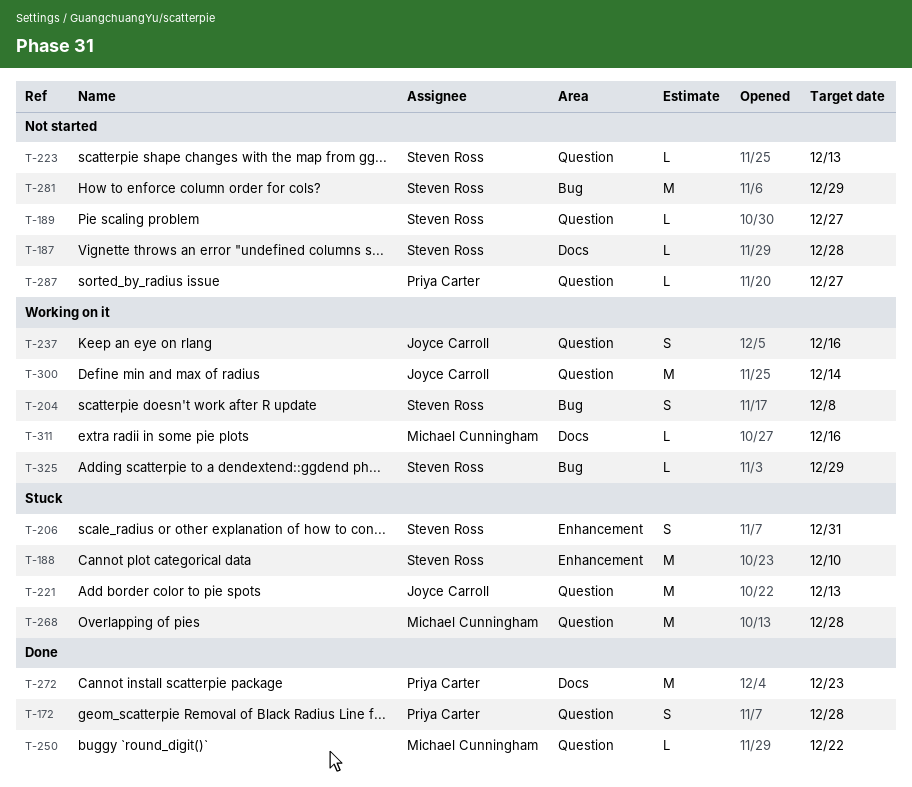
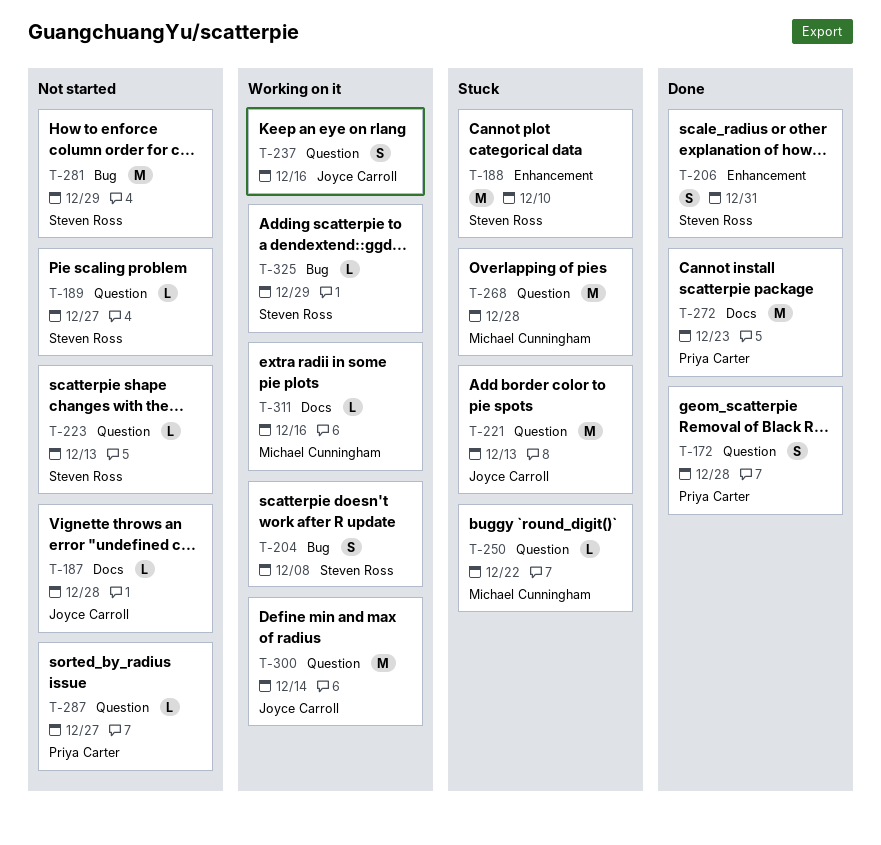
T-187, owner: Steven Ross -> Joyce Carroll
T-206, status: Stuck -> Done
T-250, status: Done -> Stuck

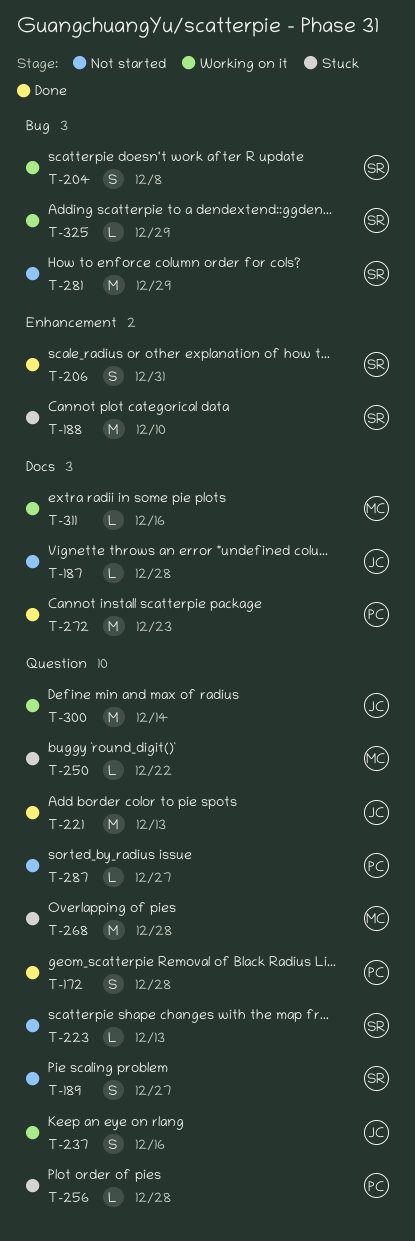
T-189, estimate: L -> S
T-221, status: Stuck -> Done
T-256: none -> present

